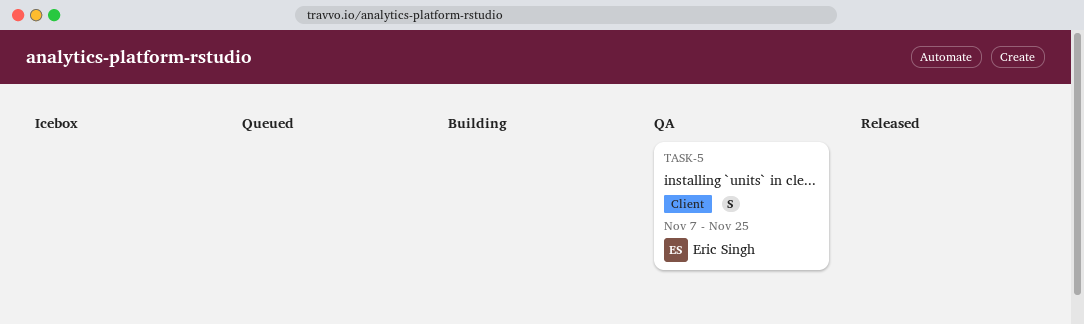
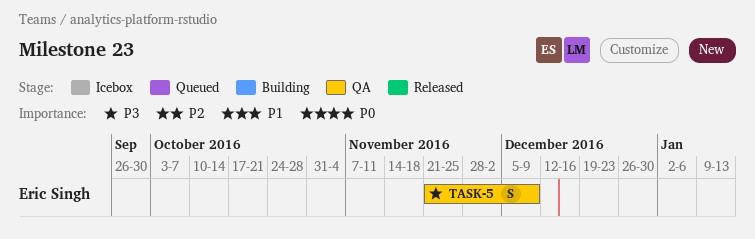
TASK-5, start: Nov 7 -> Nov 21
TASK-5, due: Nov 25 -> Dec 9

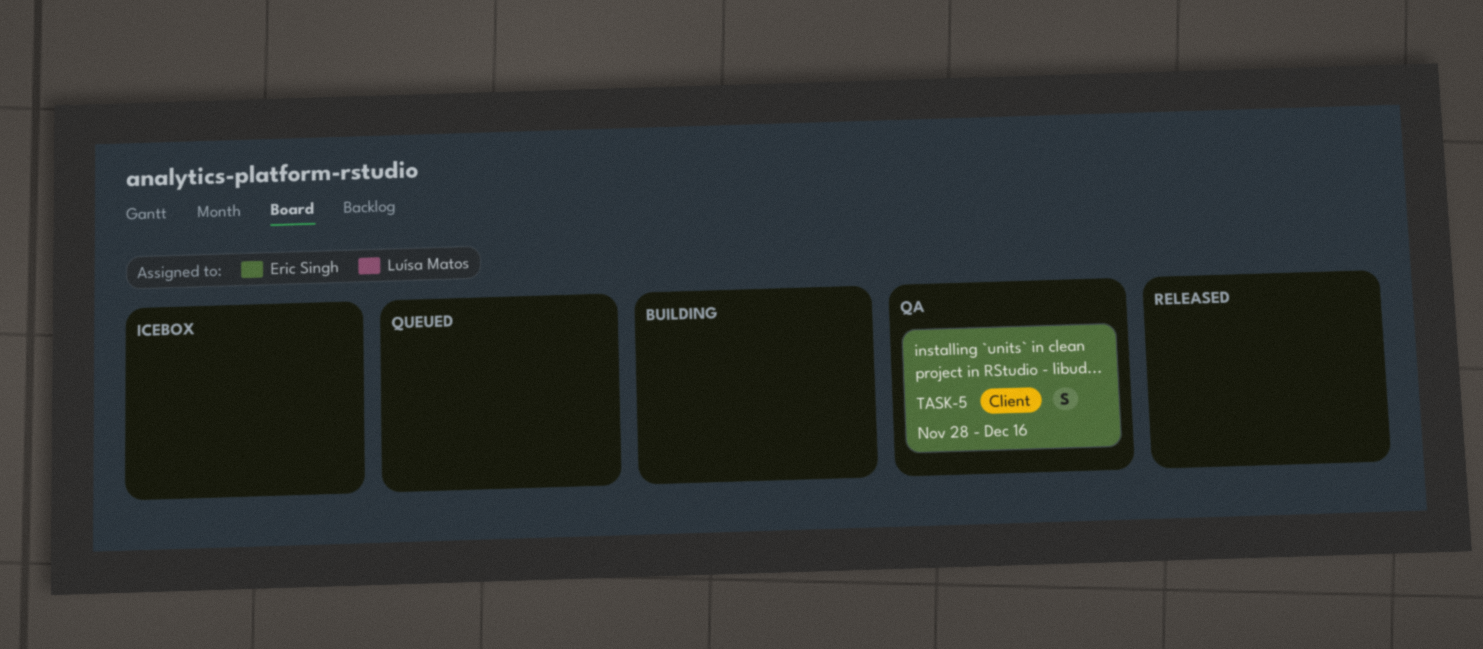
TASK-5, start: Nov 21 -> Nov 28
TASK-5, due: Dec 9 -> Dec 16

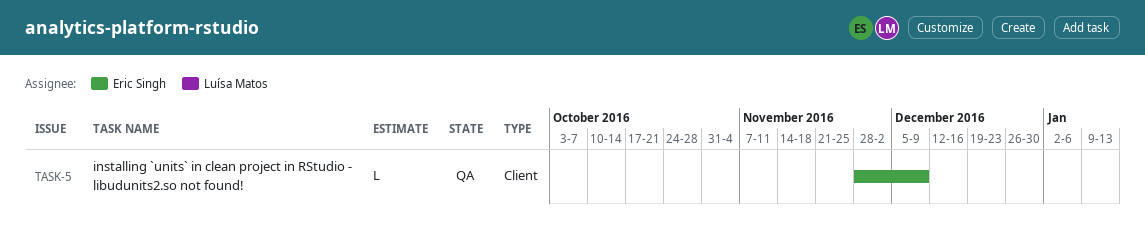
TASK-5, estimate: S -> L
TASK-5, due: Dec 16 -> Dec 9

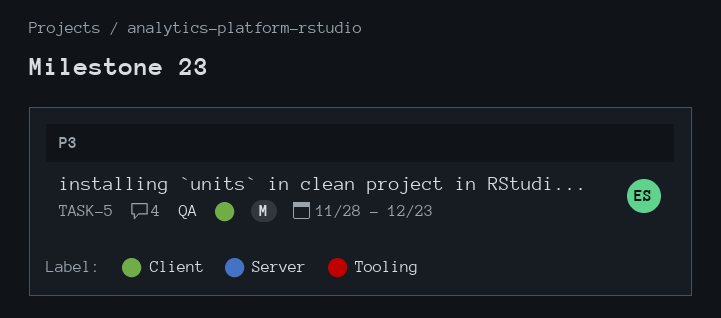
TASK-5, estimate: L -> M
TASK-5, due: Dec 9 -> Dec 23

